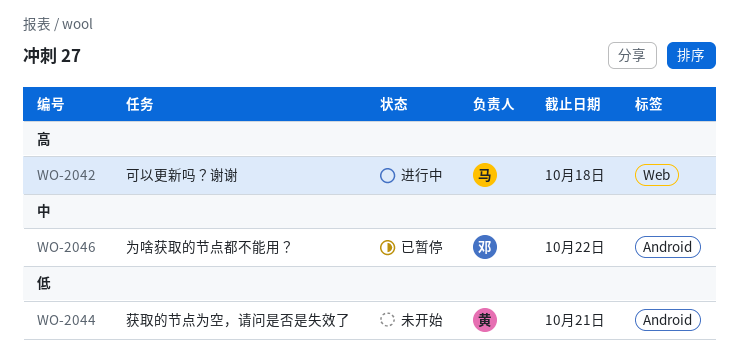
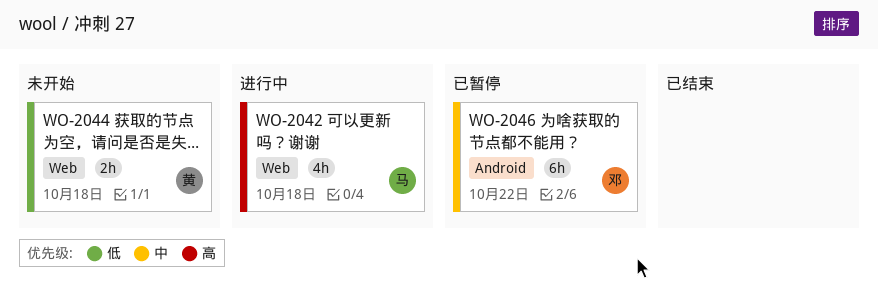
WO-2044, label: Android -> Web
WO-2044, due: Oct 21 -> Oct 18

